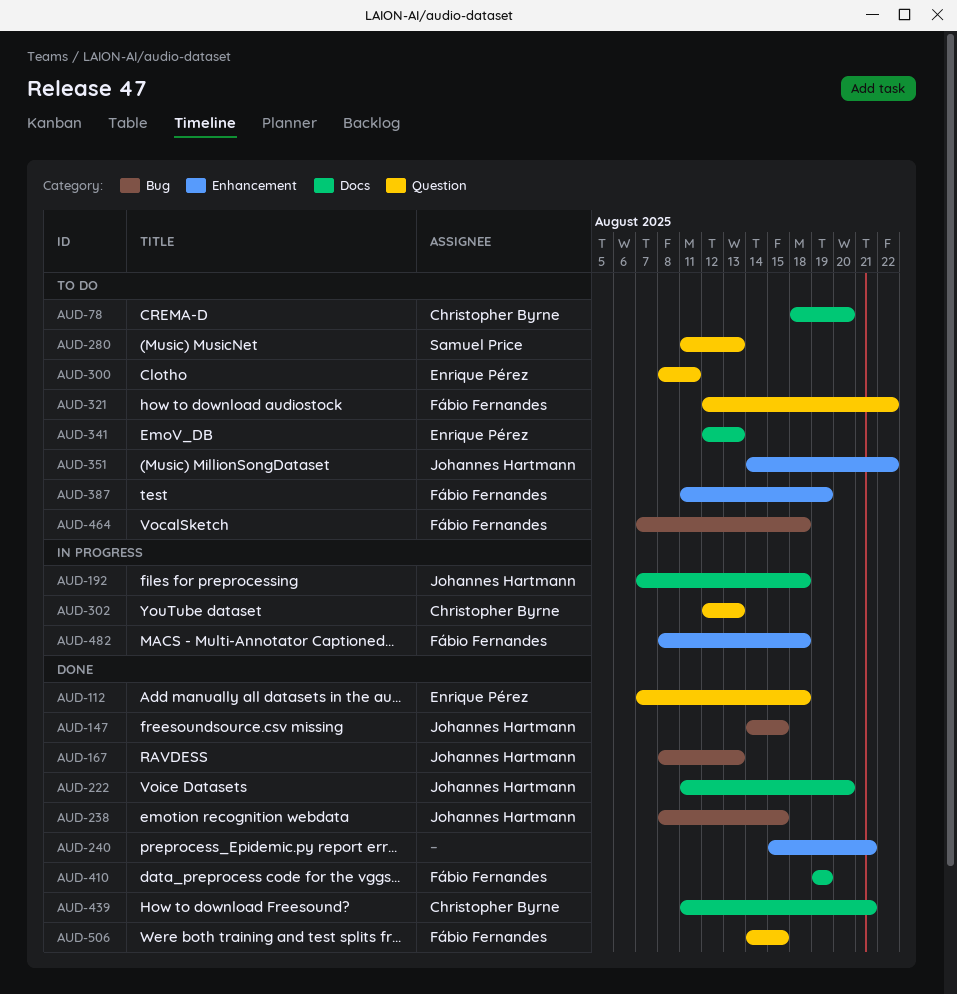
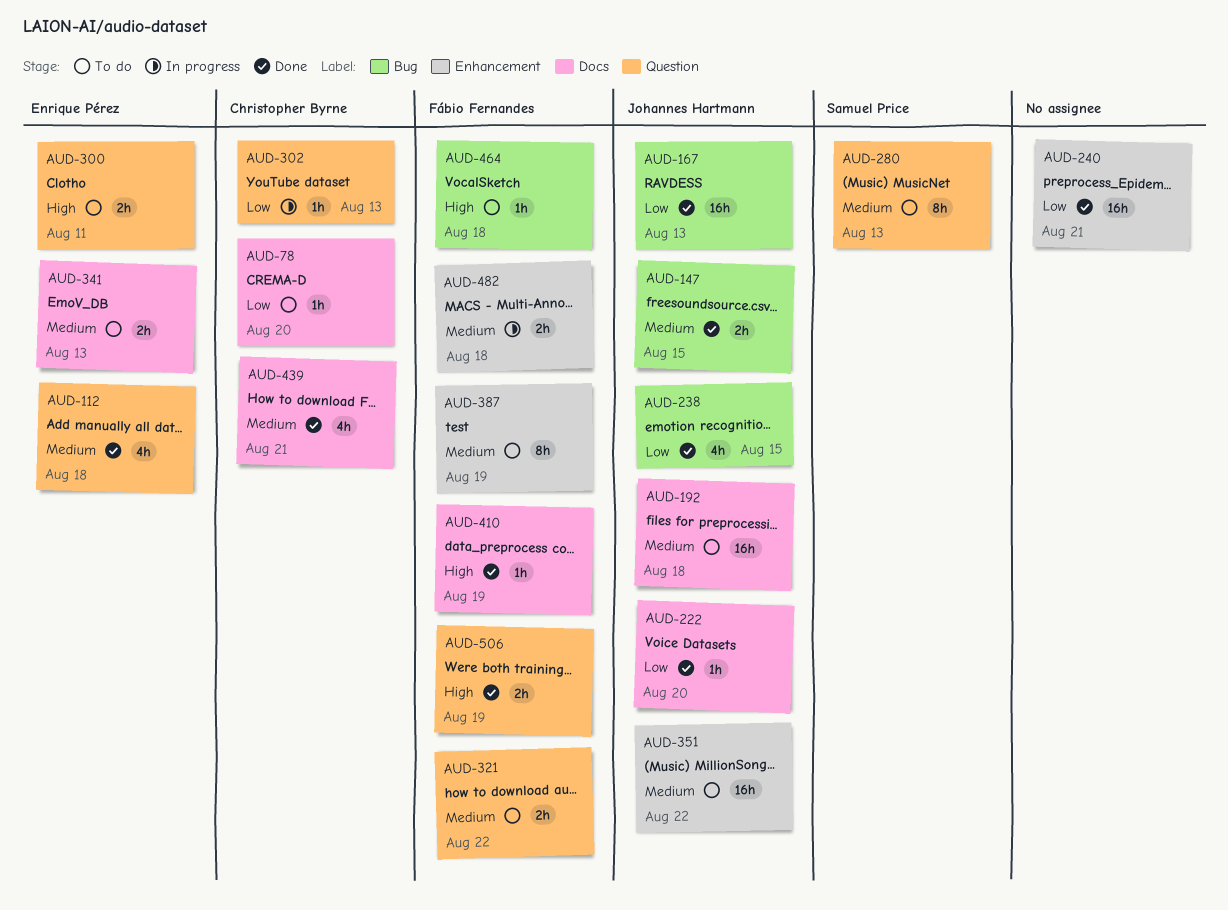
AUD-192, status: In progress -> To do
AUD-506, due: Aug 15 -> Aug 19

